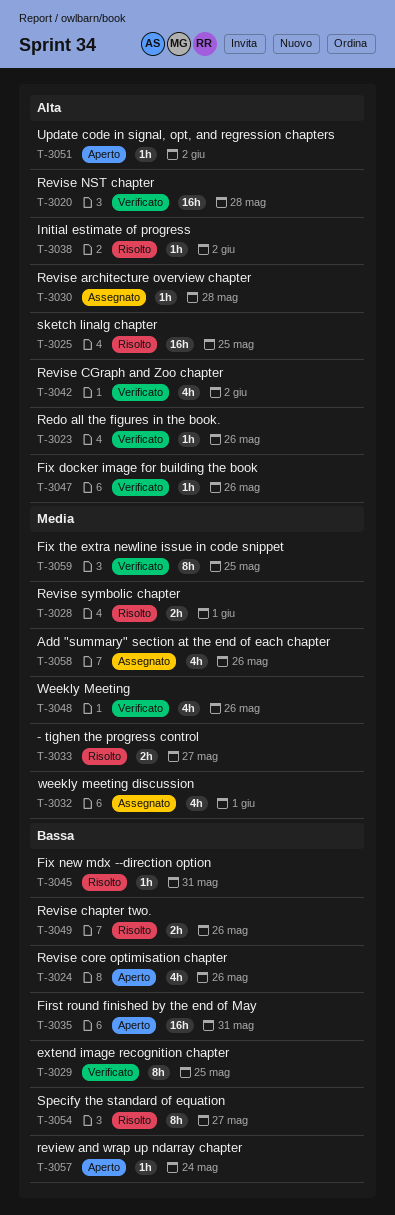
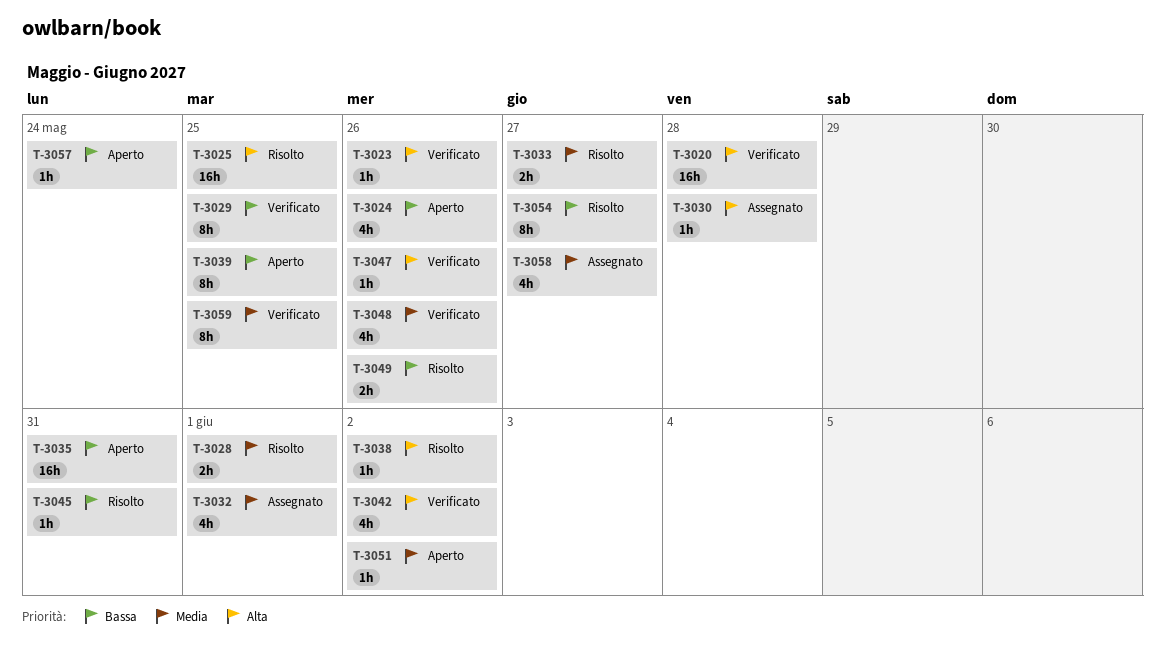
T-3039: none -> present
T-3051, priority: Alta -> Media
T-3058, due: May 26 -> May 27

